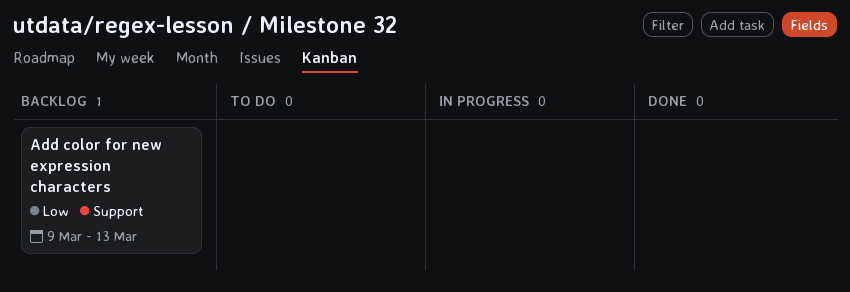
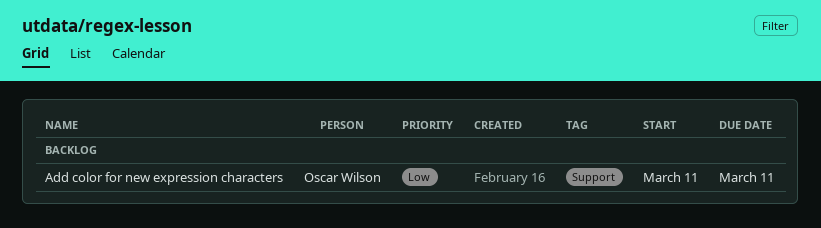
Add color for new expression characters, start: Mar 9 -> Mar 11
Add color for new expression characters, due: Mar 13 -> Mar 11

